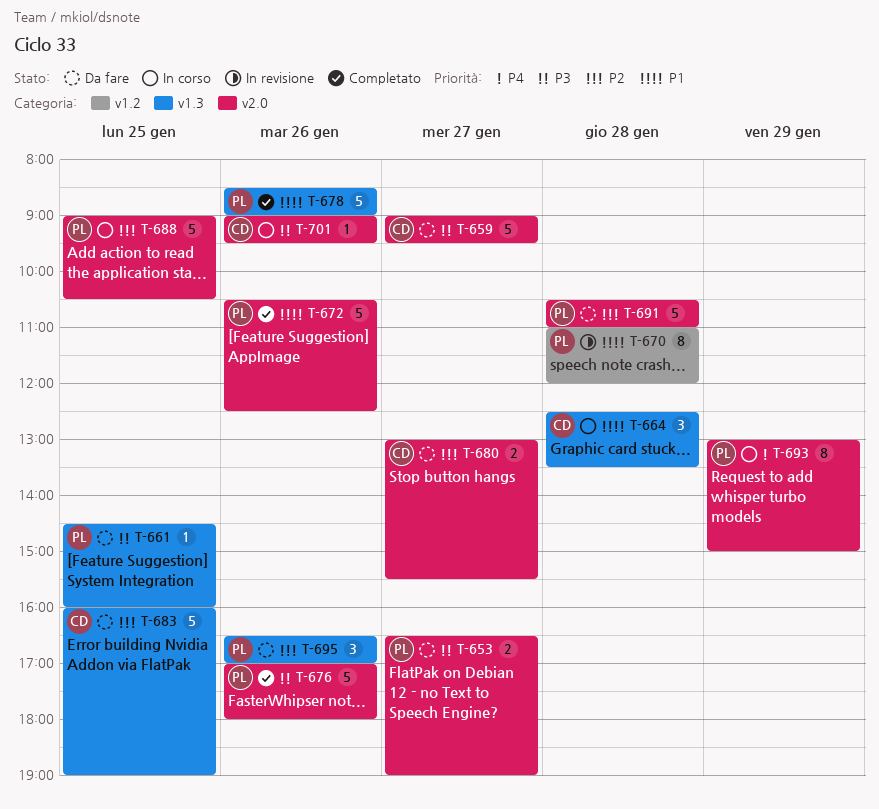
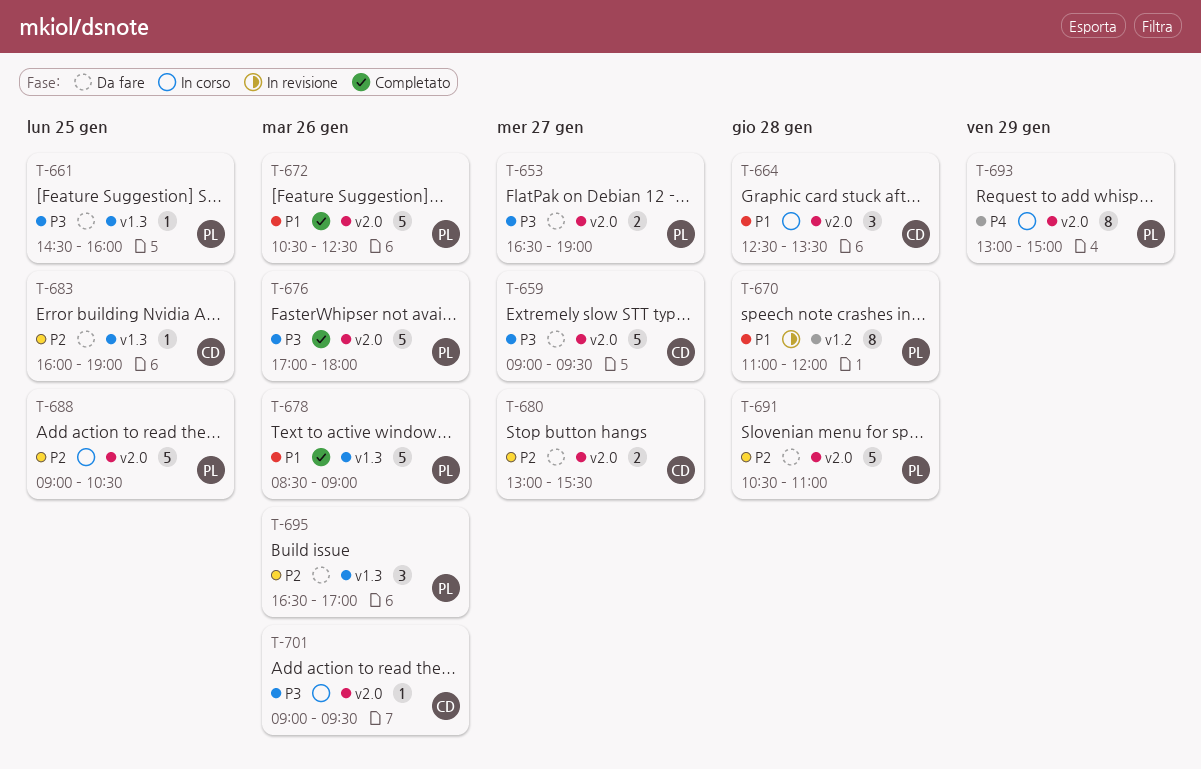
T-664, label: v1.3 -> v2.0
T-683, estimate: 5 -> 1

